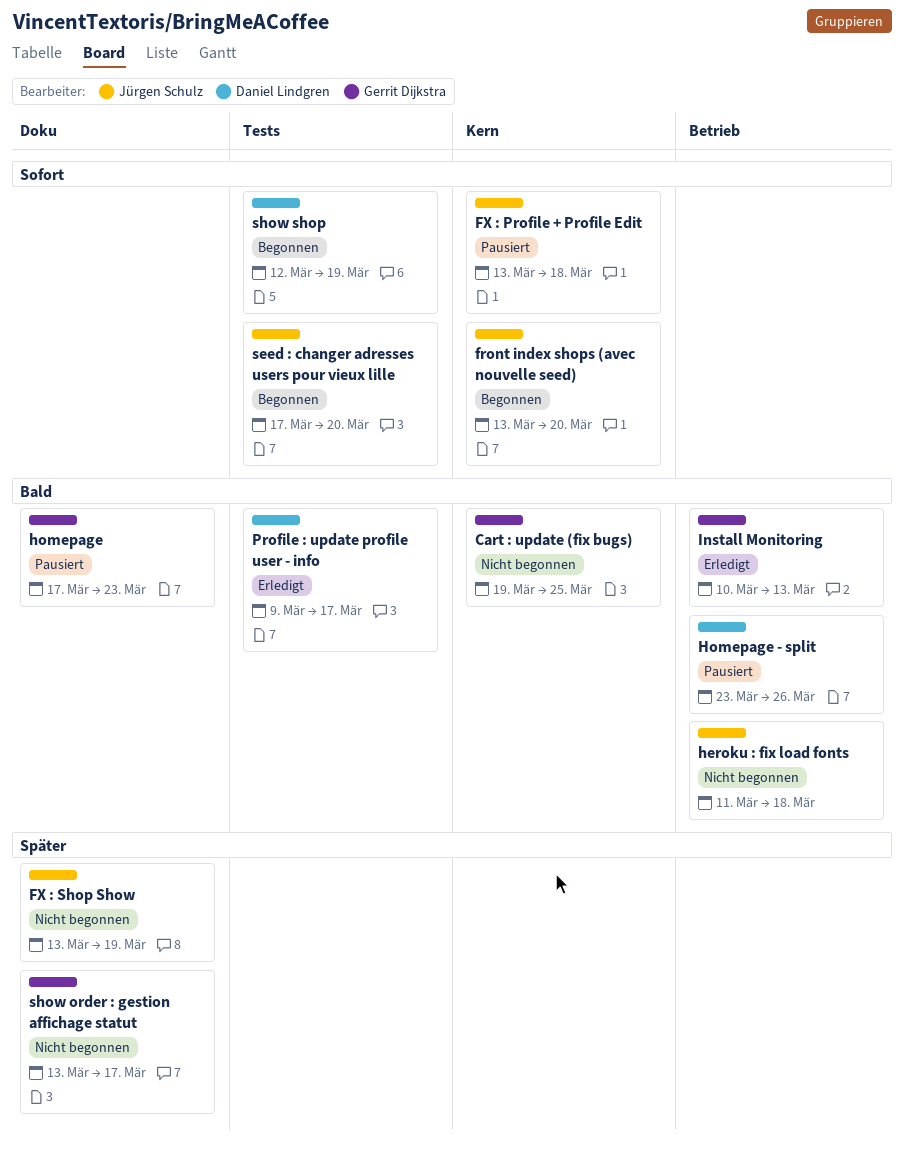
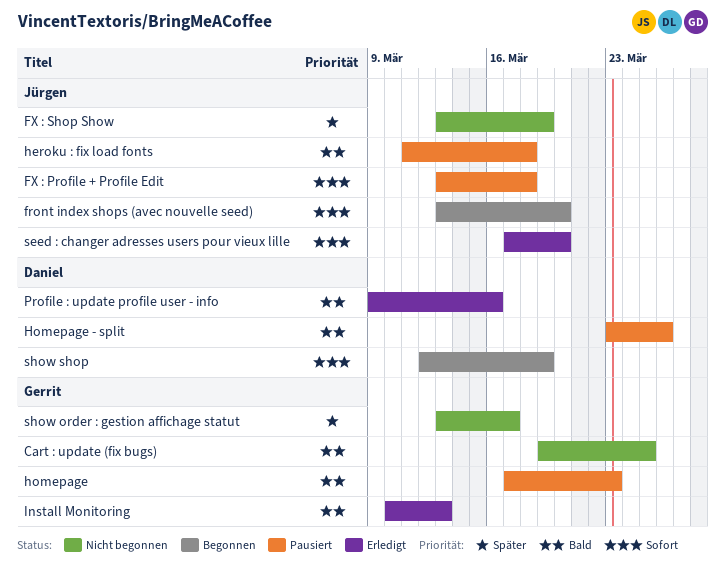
heroku : fix load fonts, status: Nicht begonnen -> Pausiert
Profile : update profile user - info, due: Mar 17 -> Mar 16
seed : changer adresses users pour vieux lille, status: Begonnen -> Erledigt

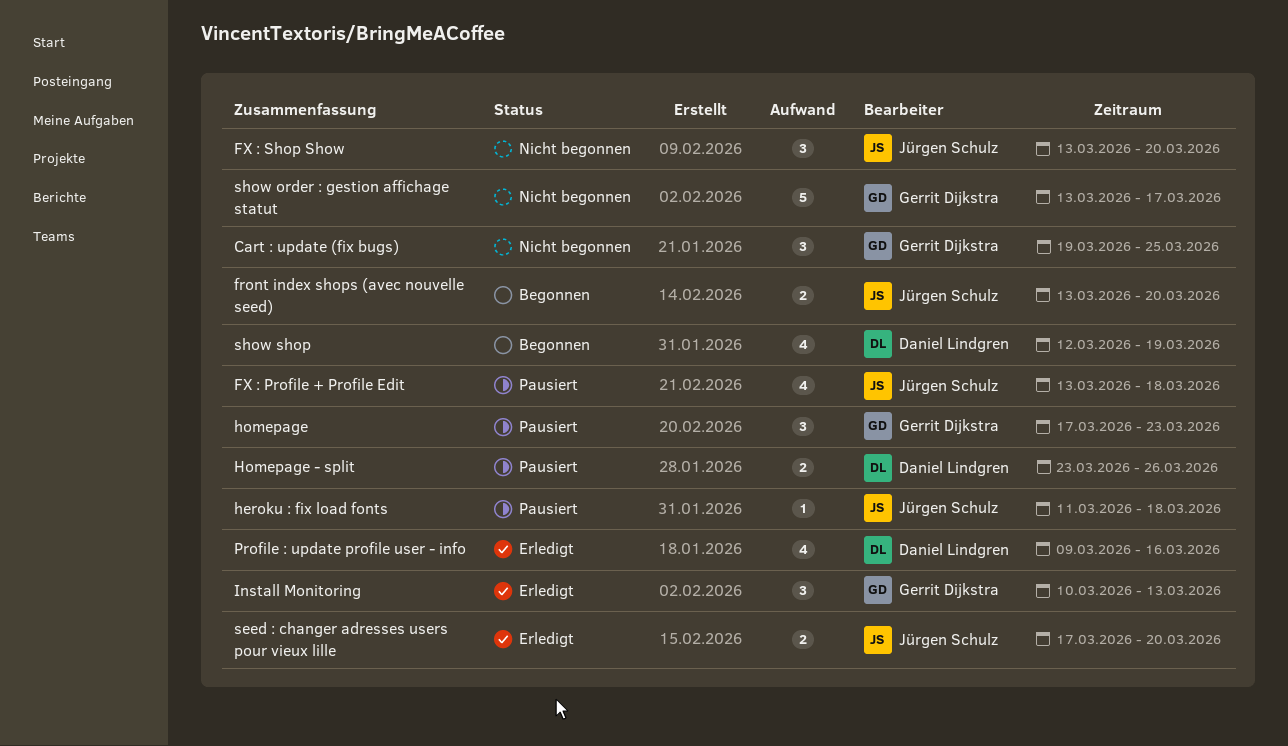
FX : Shop Show, due: Mar 19 -> Mar 20

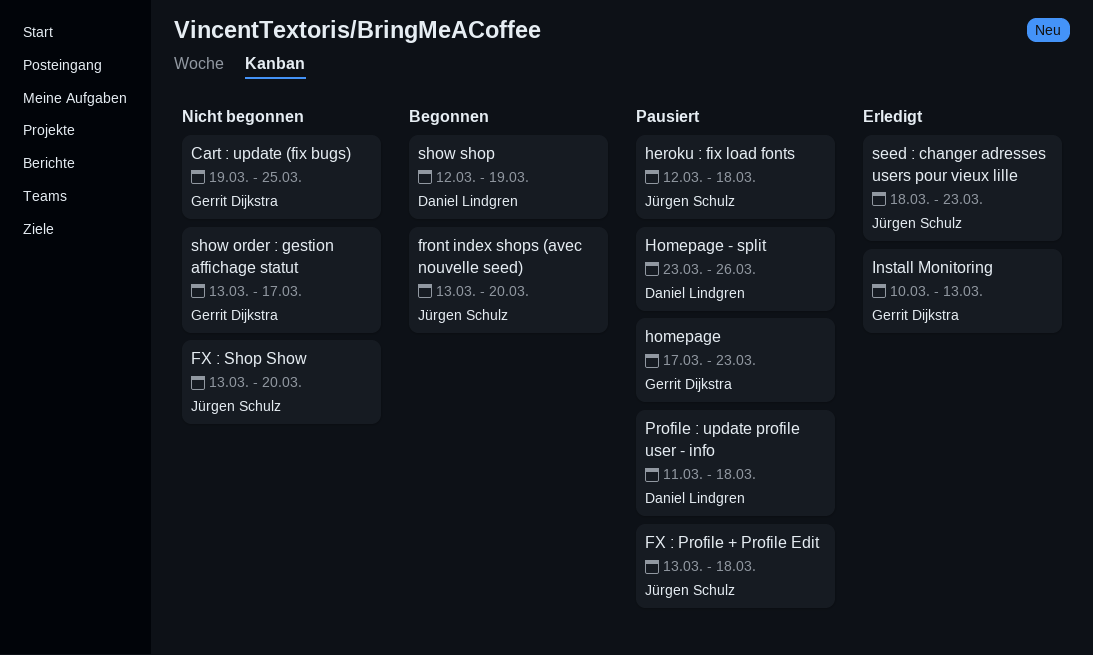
heroku : fix load fonts, start: Mar 11 -> Mar 12
Profile : update profile user - info, status: Erledigt -> Pausiert
Profile : update profile user - info, start: Mar 9 -> Mar 11
Profile : update profile user - info, due: Mar 16 -> Mar 18
seed : changer adresses users pour vieux lille, start: Mar 17 -> Mar 18
seed : changer adresses users pour vieux lille, due: Mar 20 -> Mar 23

